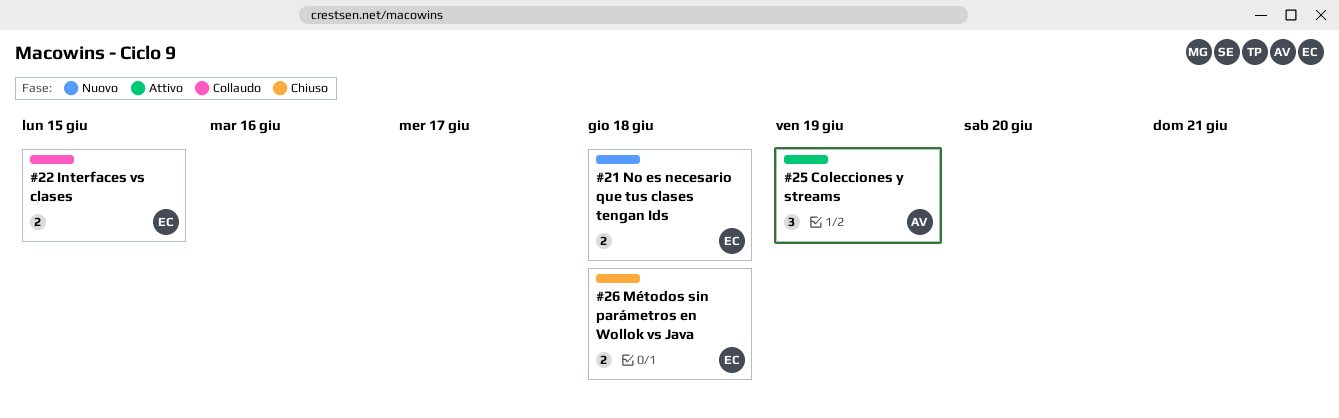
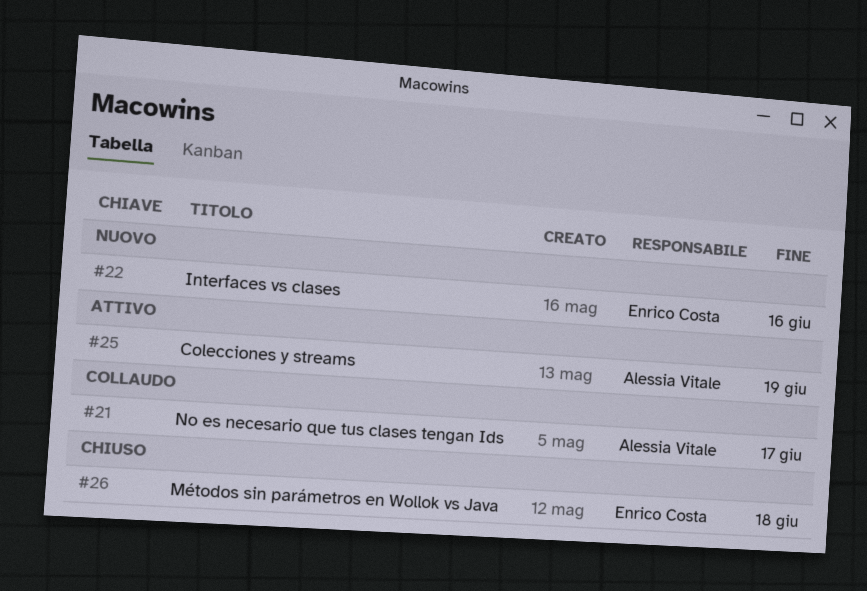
#21, status: Nuovo -> Collaudo
#21, owner: Enrico Costa -> Alessia Vitale
#21, due: Jun 18 -> Jun 17
#22, status: Collaudo -> Nuovo
#22, due: Jun 15 -> Jun 16

